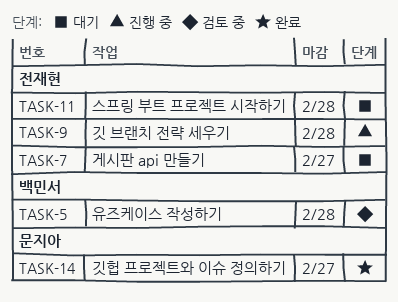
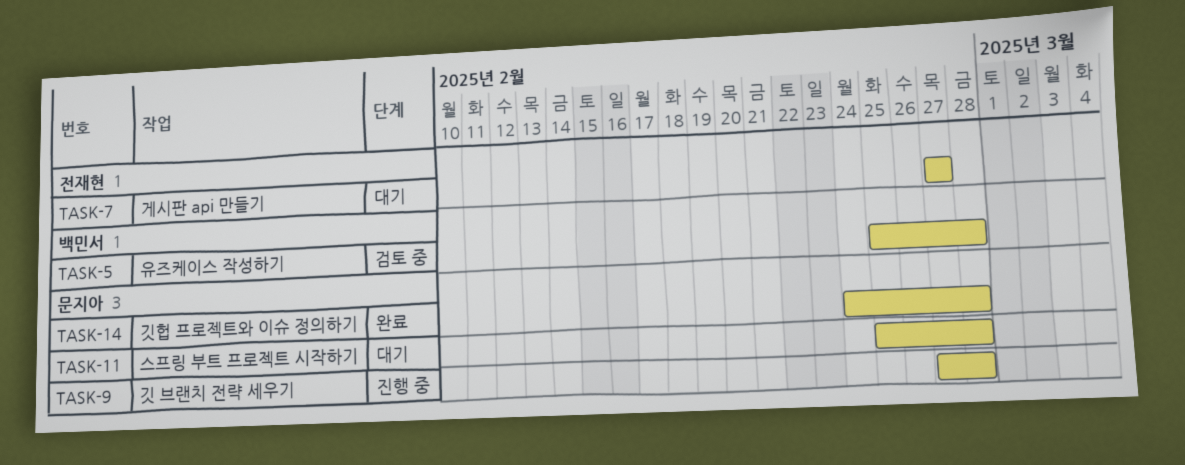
TASK-9, owner: 전재현 -> 문지아
TASK-11, owner: 전재현 -> 문지아
TASK-14, due: Feb 27 -> Feb 28

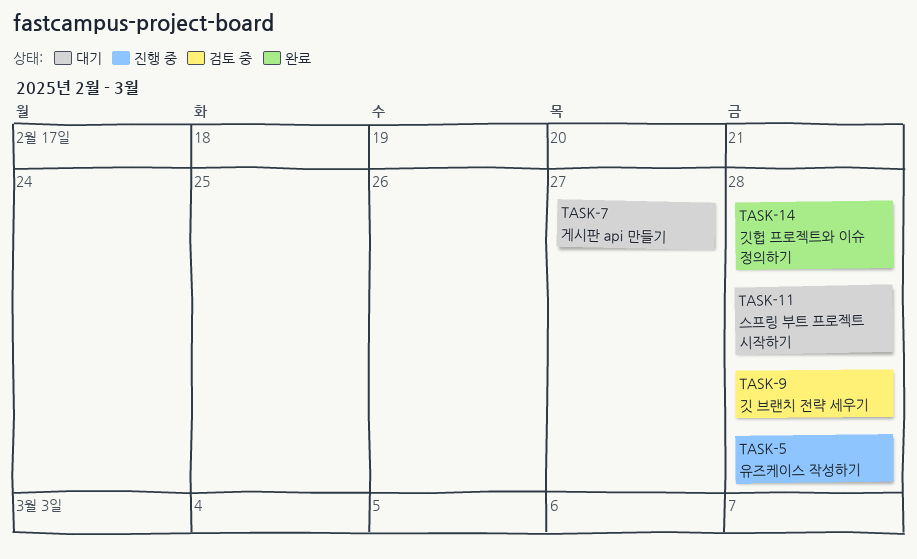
TASK-5, status: 검토 중 -> 진행 중
TASK-9, status: 진행 중 -> 검토 중

